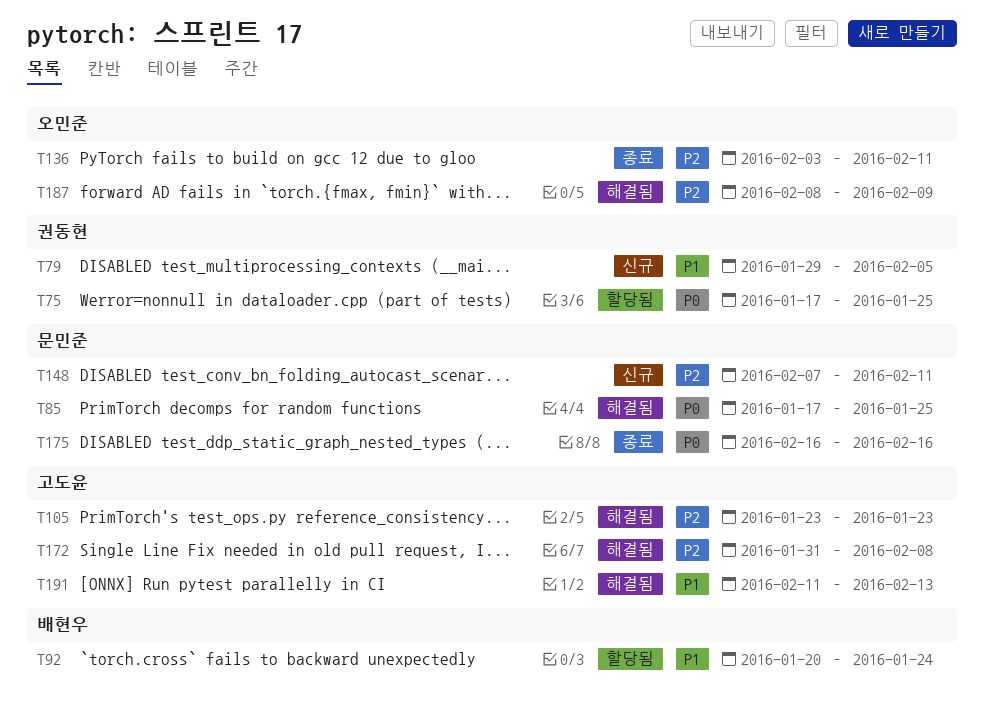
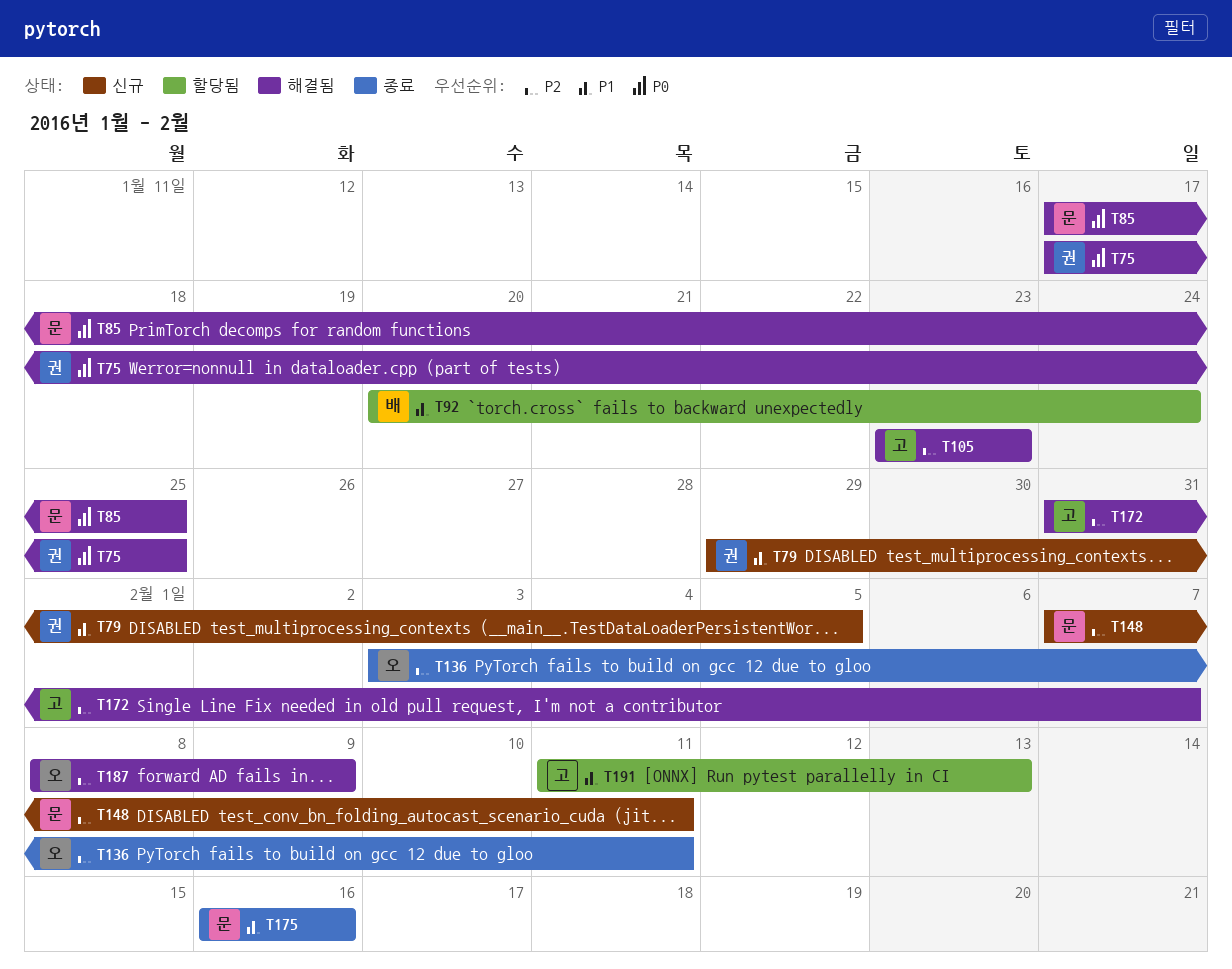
T75, status: 할당됨 -> 해결됨
T172, due: Feb 8 -> Feb 7
T175, priority: P0 -> P1
T191, status: 해결됨 -> 할당됨

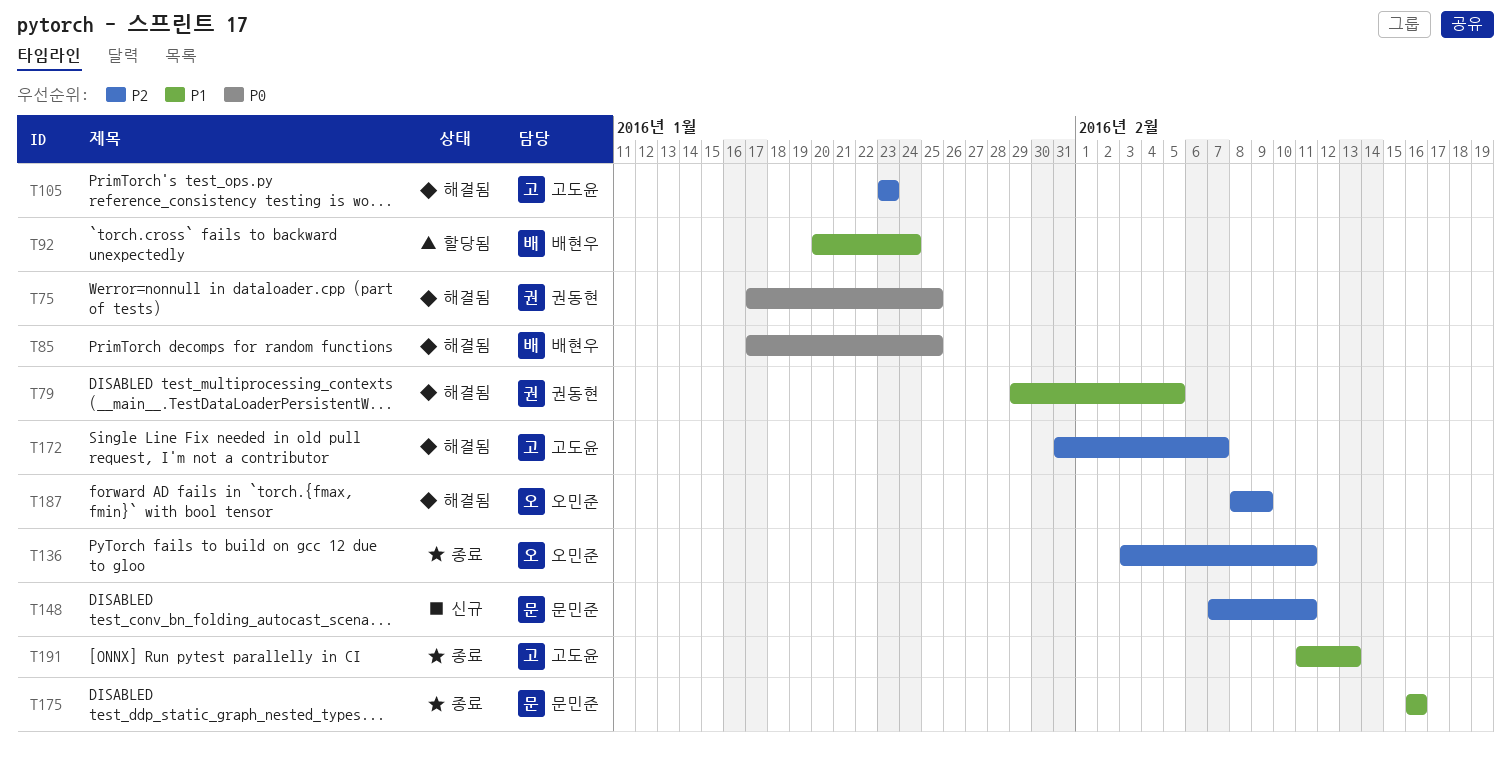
T79, status: 신규 -> 해결됨
T85, owner: 문민준 -> 배현우
T191, status: 할당됨 -> 종료

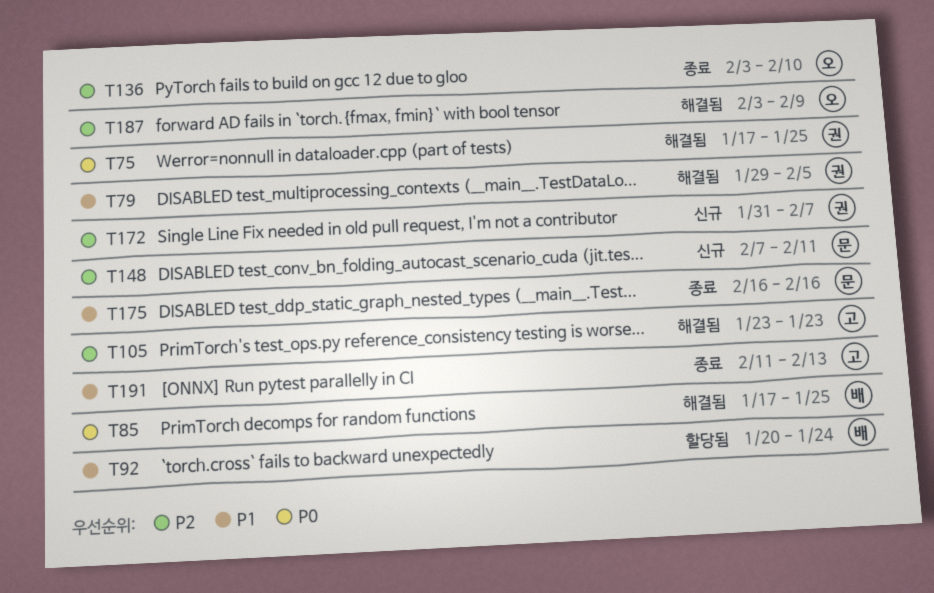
T136, due: Feb 11 -> Feb 10
T172, status: 해결됨 -> 신규
T172, owner: 고도윤 -> 권동현
T187, start: Feb 8 -> Feb 3

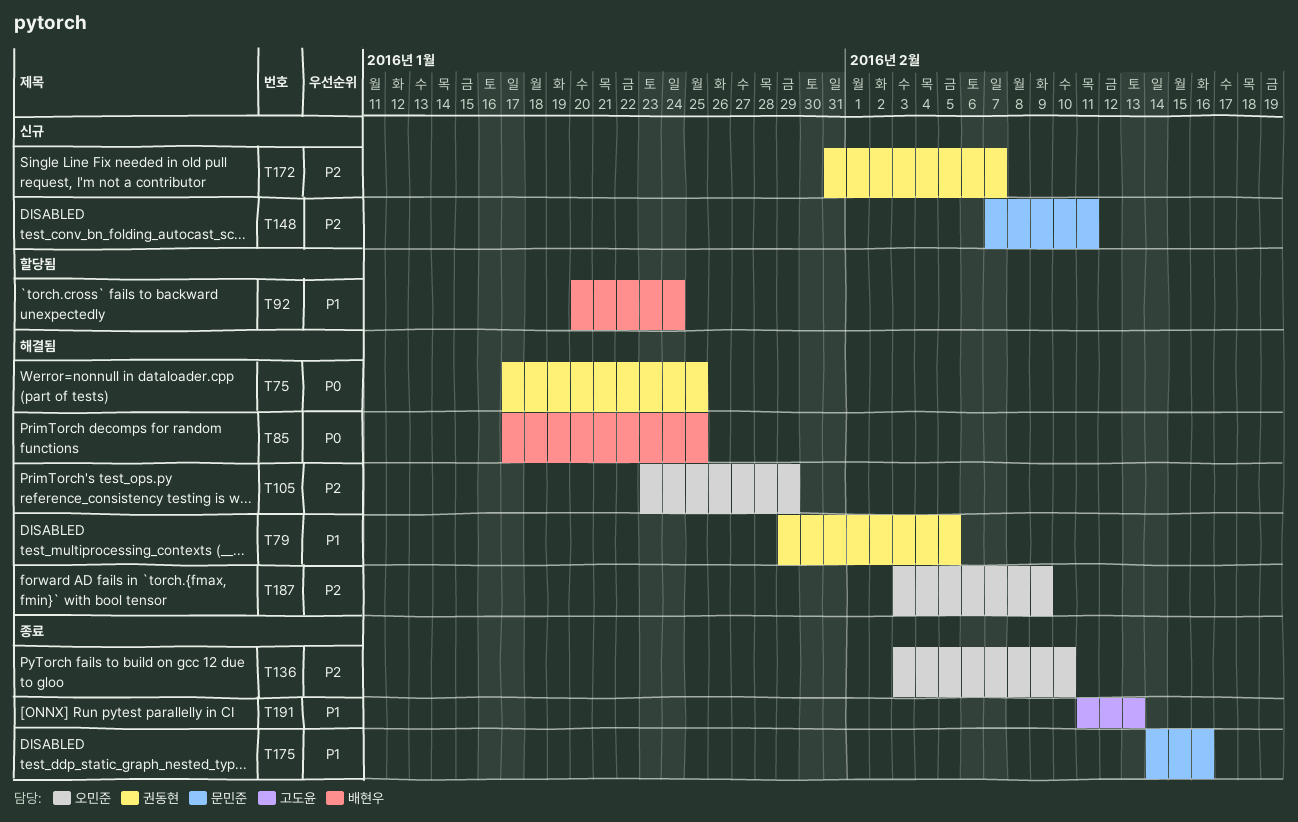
T105, owner: 고도윤 -> 오민준
T105, due: Jan 23 -> Jan 29
T175, start: Feb 16 -> Feb 14

